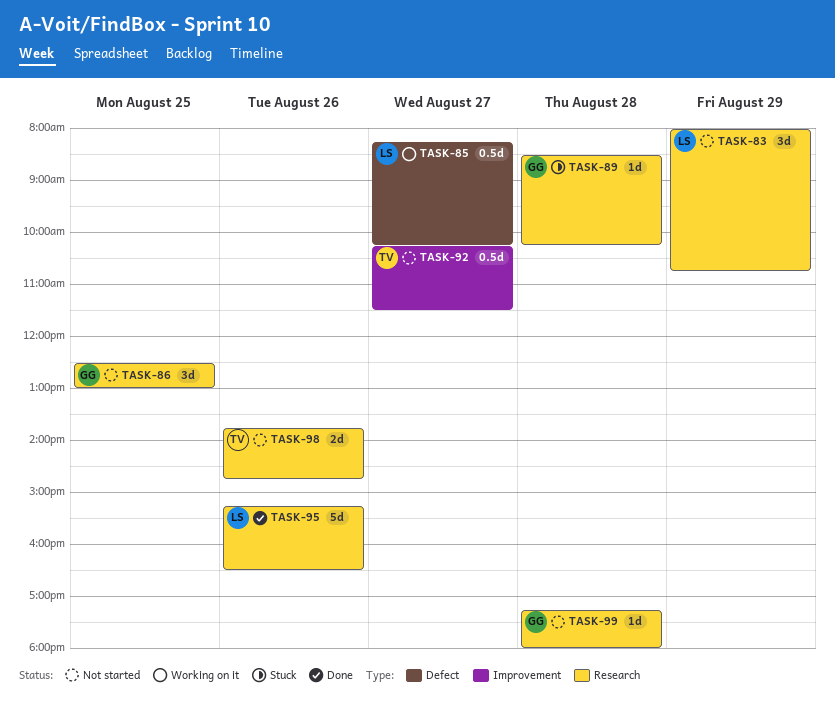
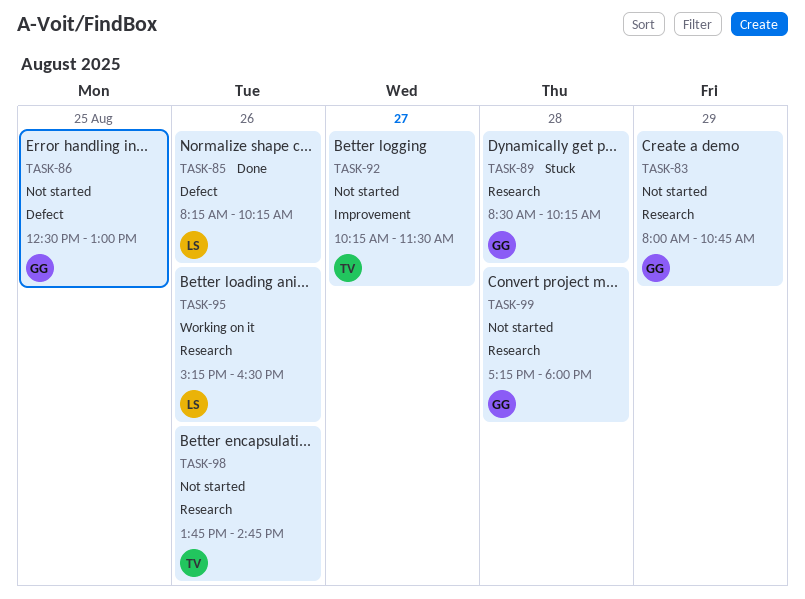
TASK-83, owner: LS -> GG
TASK-85, status: Working on it -> Done
TASK-85, day: Aug 27 -> Aug 26
TASK-86, label: Research -> Defect
TASK-95, status: Done -> Working on it

